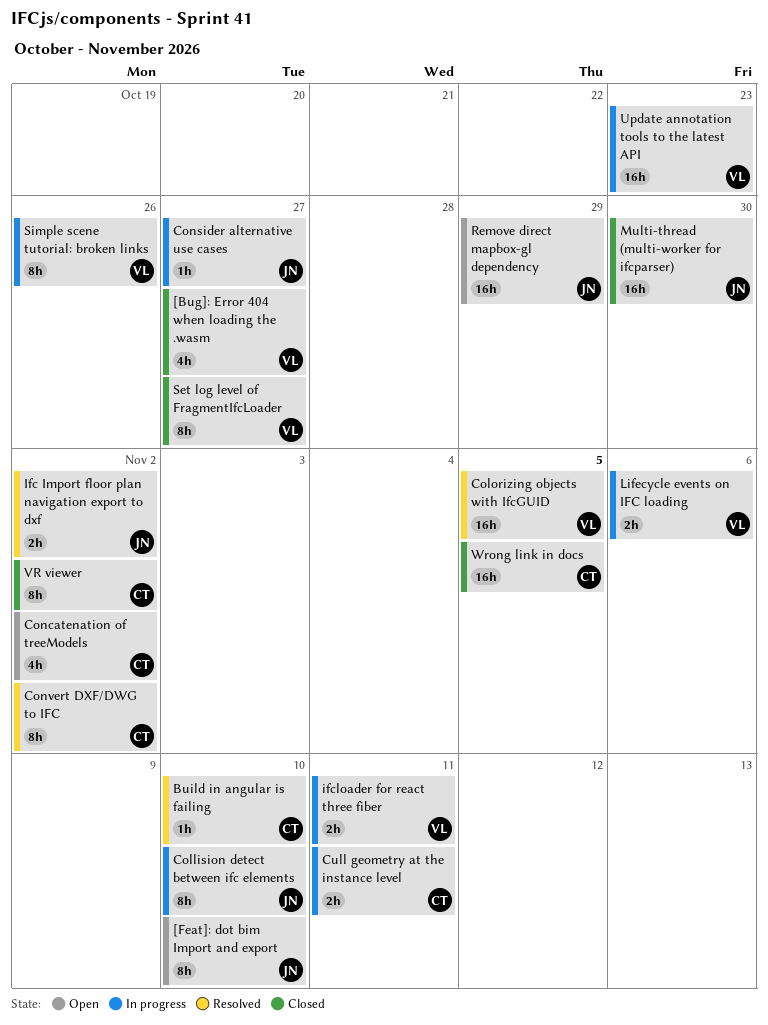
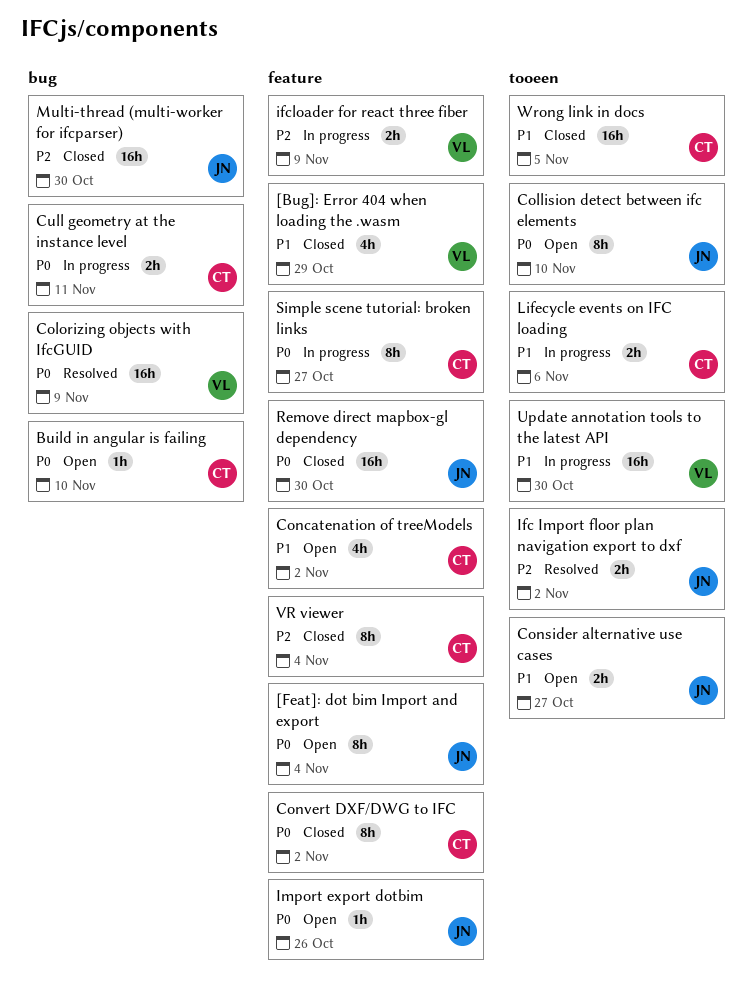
[Bug]: Error 404 when loading the .wasm, due: Oct 27 -> Oct 29
[Feat]: dot bim Import and export, due: Nov 10 -> Nov 4
Build in angular is failing, status: Resolved -> Open
Collision detect between ifc elements, status: In progress -> Open
Colorizing objects with IfcGUID, due: Nov 5 -> Nov 9
Consider alternative use cases, status: In progress -> Open
Consider alternative use cases, estimate: 1h -> 2h
Convert DXF/DWG to IFC, status: Resolved -> Closed
ifcloader for react three fiber, due: Nov 11 -> Nov 9
Import export dotbim: none -> present
Lifecycle events on IFC loading, owner: VL -> CT
Remove direct mapbox-gl dependency, status: Open -> Closed
Remove direct mapbox-gl dependency, due: Oct 29 -> Oct 30
Set log level of FragmentIfcLoader: present -> none
Simple scene tutorial: broken links, owner: VL -> CT
Simple scene tutorial: broken links, due: Oct 26 -> Oct 27
Update annotation tools to the latest API, due: Oct 23 -> Oct 30
VR viewer, due: Nov 2 -> Nov 4

